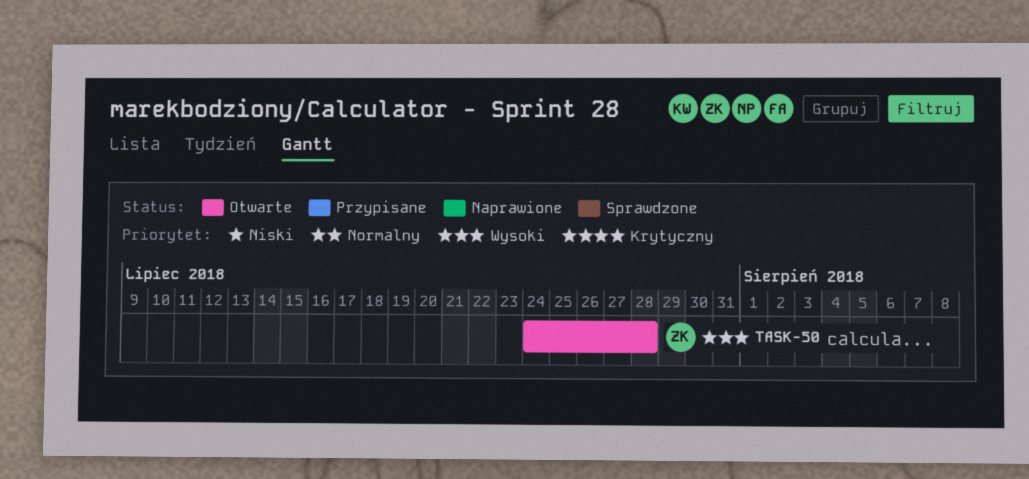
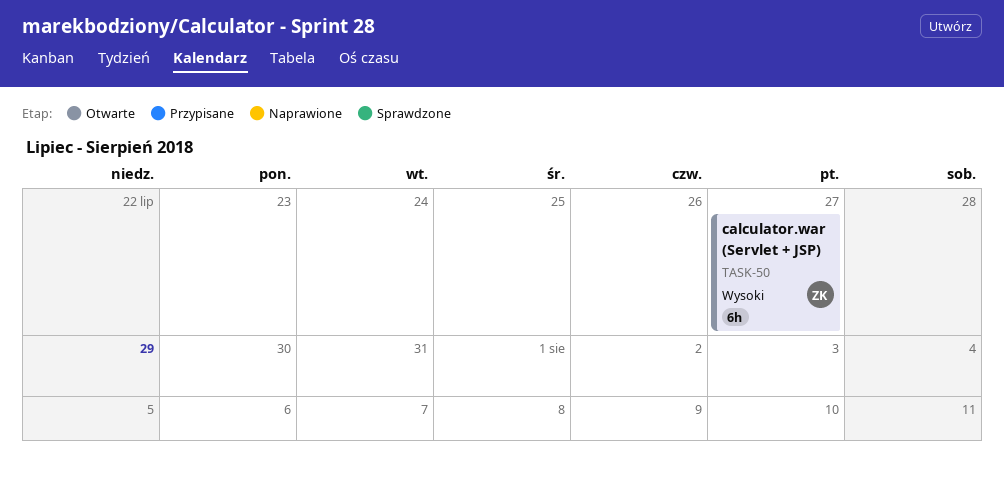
TASK-50, due: Jul 28 -> Jul 27

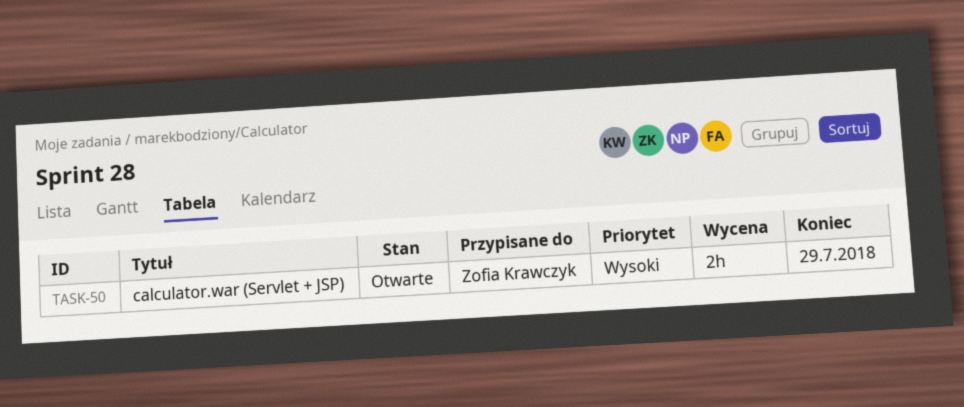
TASK-50, estimate: 6h -> 2h
TASK-50, due: Jul 27 -> Jul 29

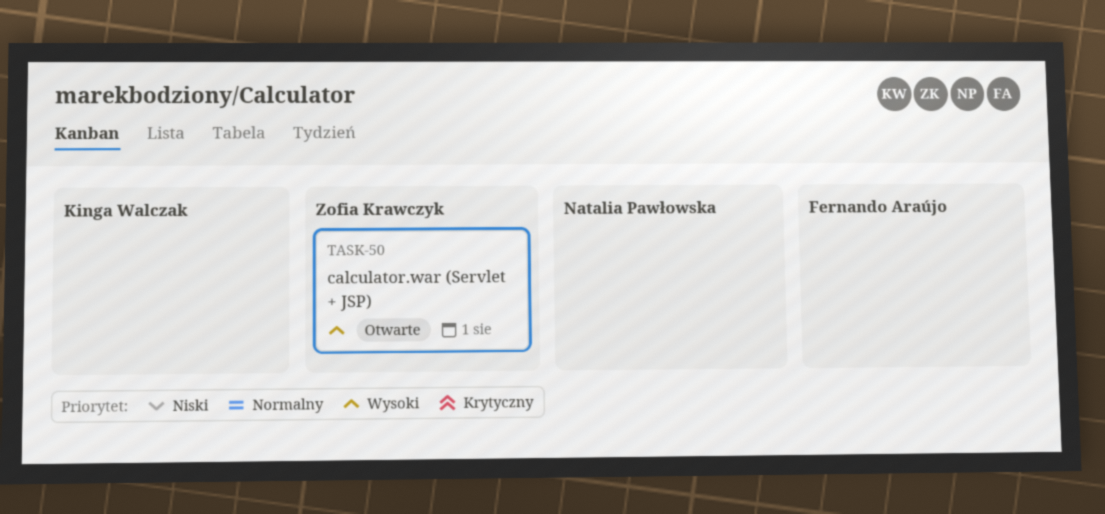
TASK-50, due: Jul 29 -> Aug 1

